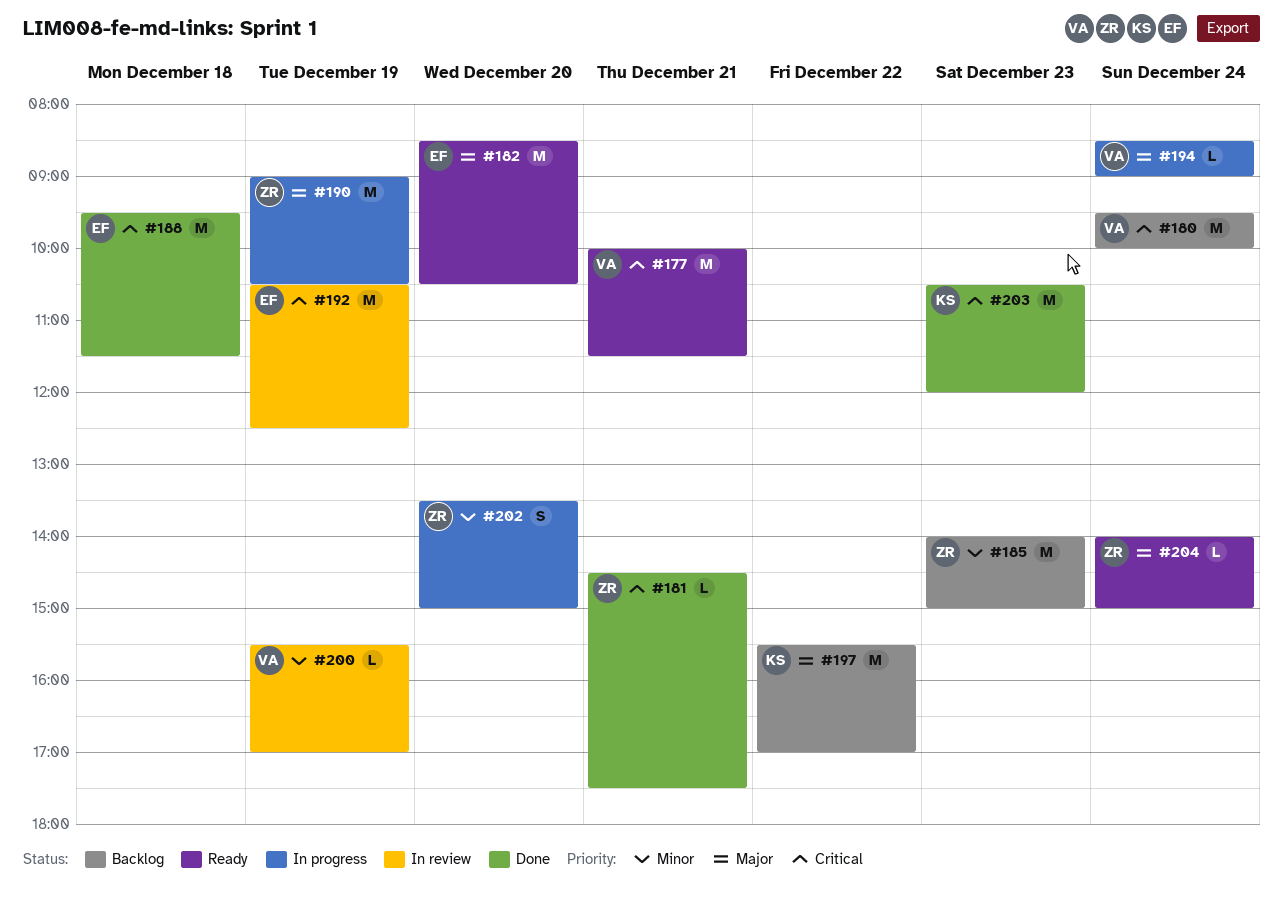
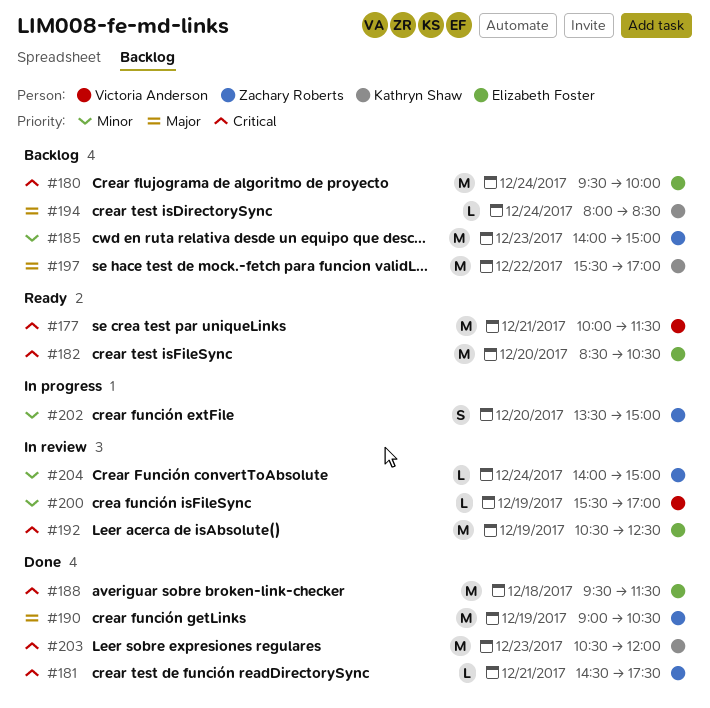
#180, owner: Victoria Anderson -> Elizabeth Foster
#182, priority: Major -> Critical
#190, status: In progress -> Done
#194, status: In progress -> Backlog
#194, owner: Victoria Anderson -> Kathryn Shaw
#194, begins: 08:30 -> 08:00
#194, ends: 09:00 -> 08:30
#204, status: Ready -> In review
#204, priority: Major -> Minor

